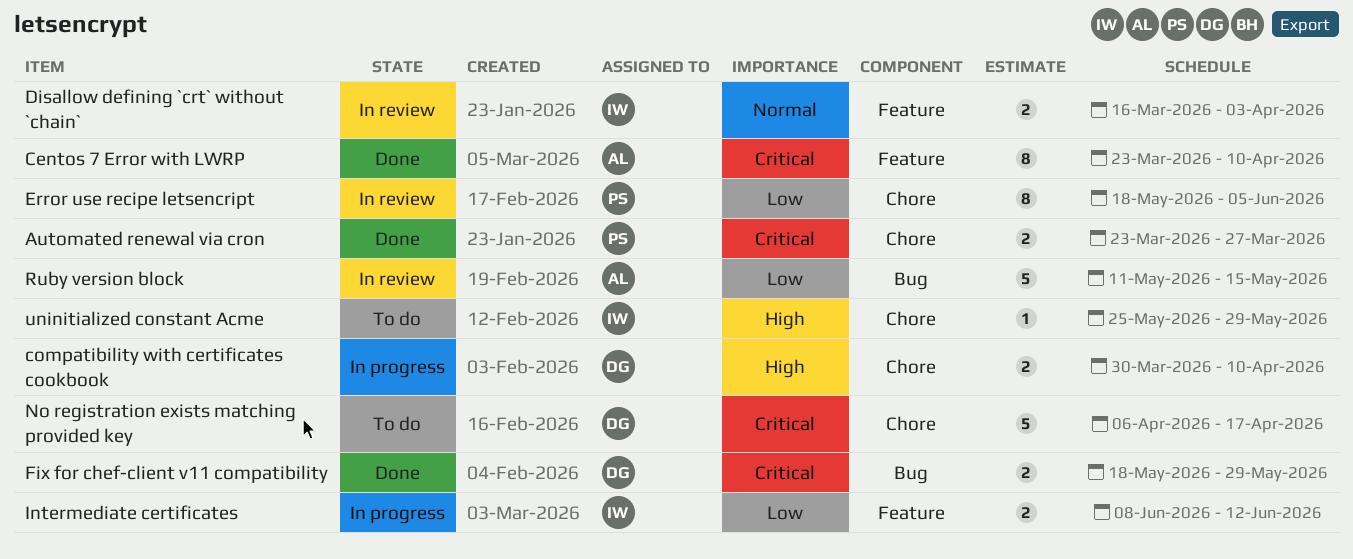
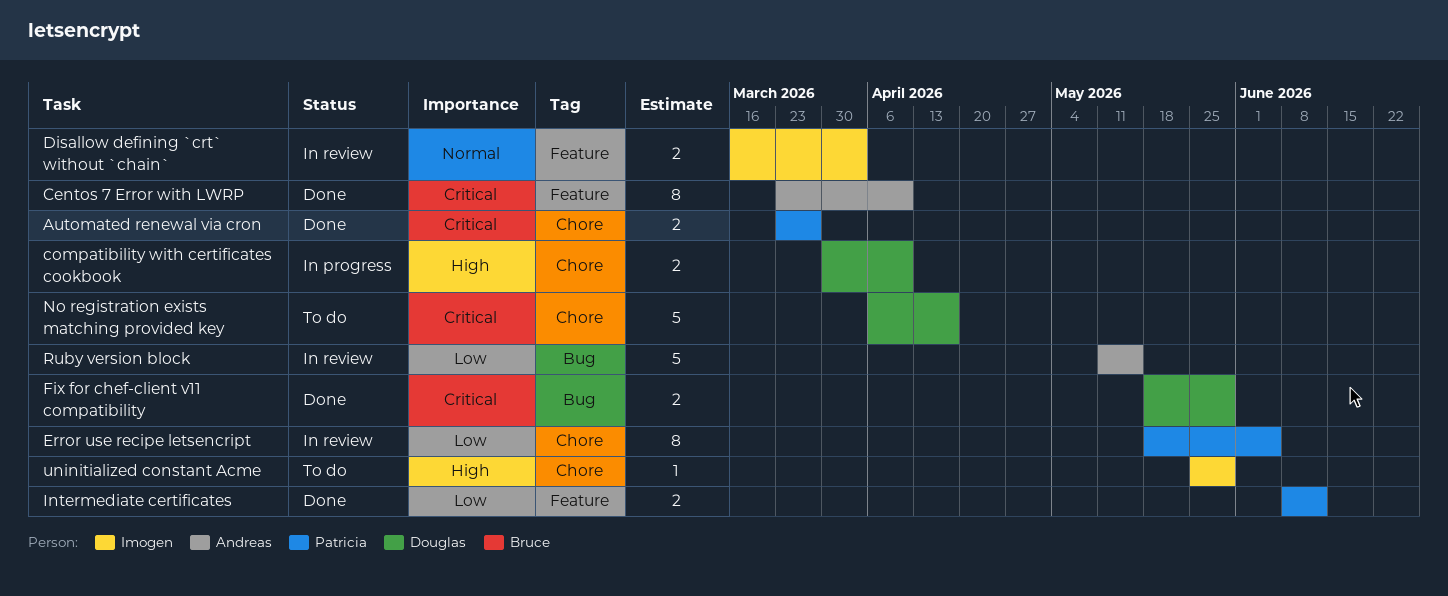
Intermediate certificates, status: In progress -> Done
Intermediate certificates, owner: Imogen -> Patricia

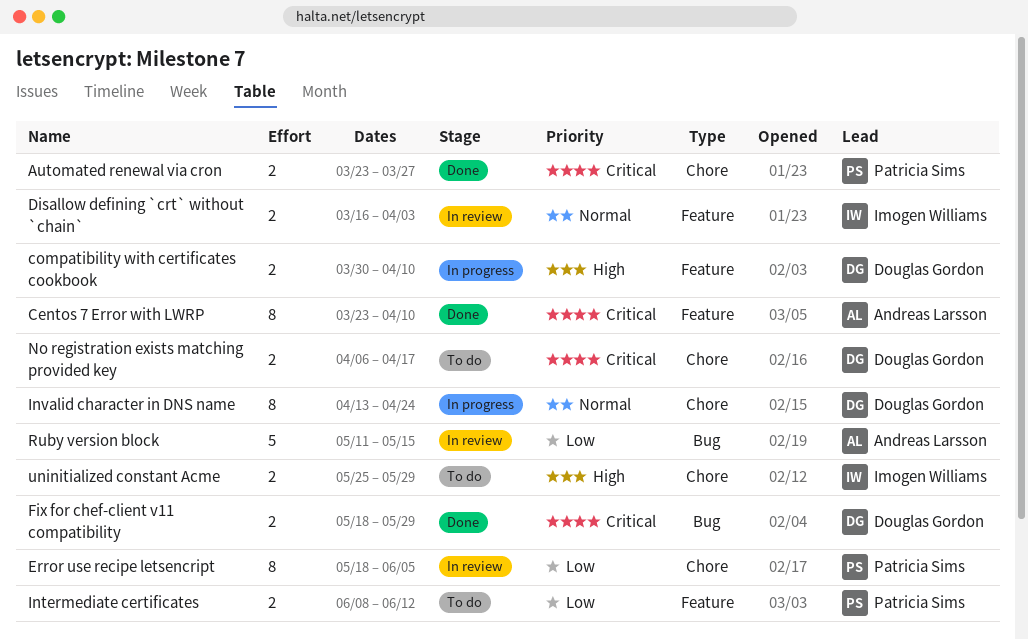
compatibility with certificates cookbook, label: Chore -> Feature
Intermediate certificates, status: Done -> To do
Invalid character in DNS name: none -> present
No registration exists matching provided key, estimate: 5 -> 2
uninitialized constant Acme, estimate: 1 -> 2

